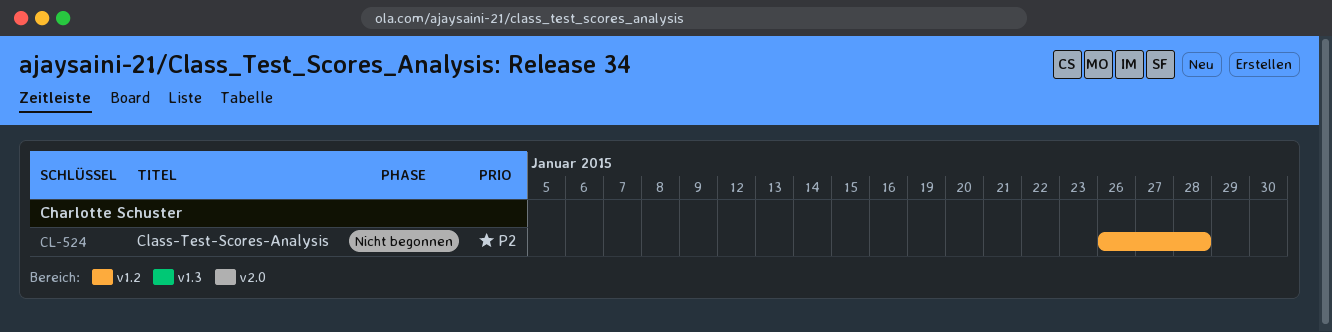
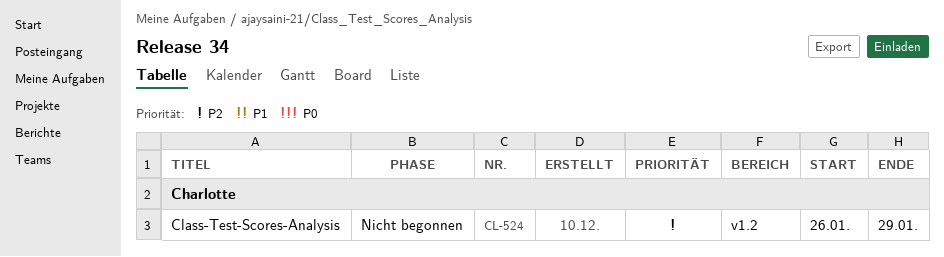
CL-524, due: Jan 28 -> Jan 29

